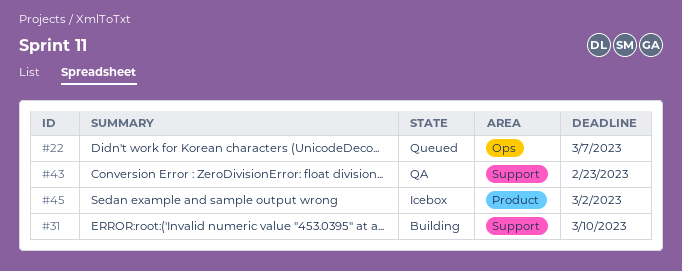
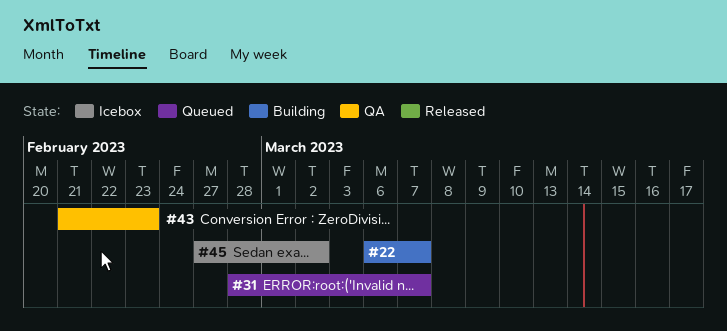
#22, status: Queued -> Building
#31, status: Building -> Queued
#31, due: Mar 10 -> Mar 7

